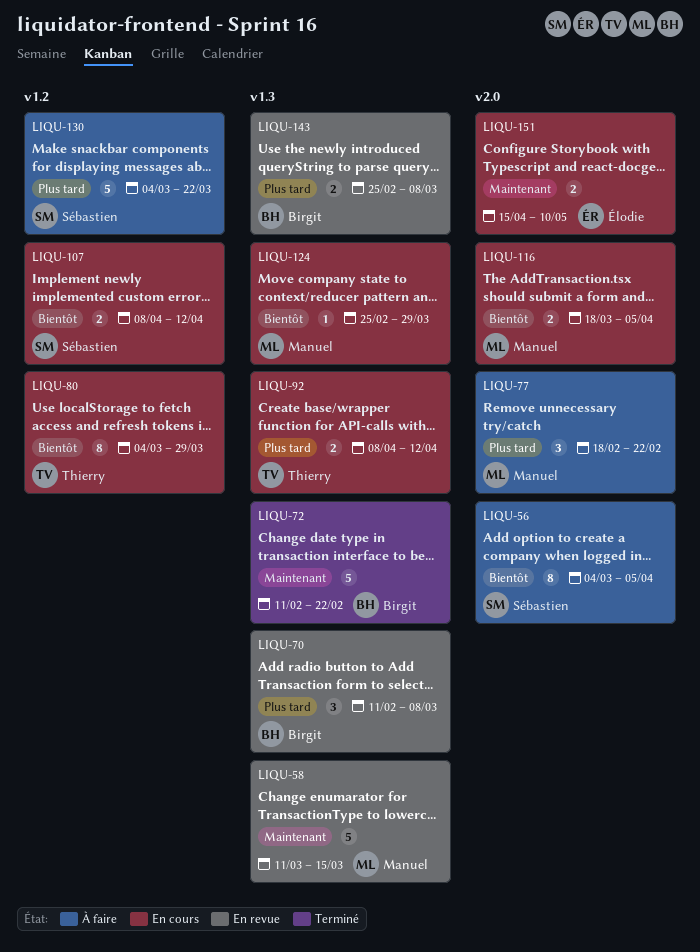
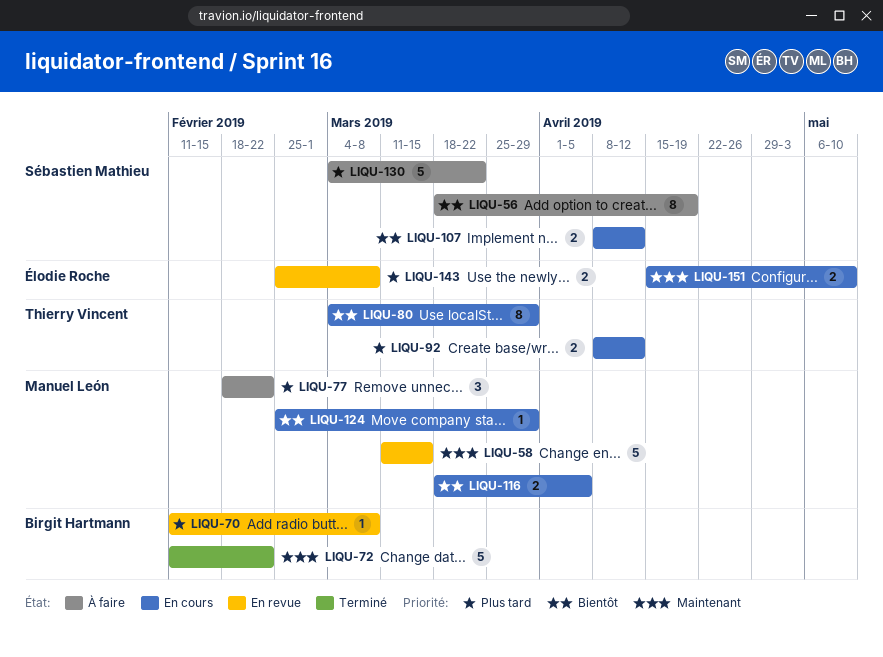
LIQU-56, start: Mar 4 -> Mar 18
LIQU-56, due: Apr 5 -> Apr 19
LIQU-70, estimate: 3 -> 1
LIQU-143, owner: Birgit Hartmann -> Élodie Roche

